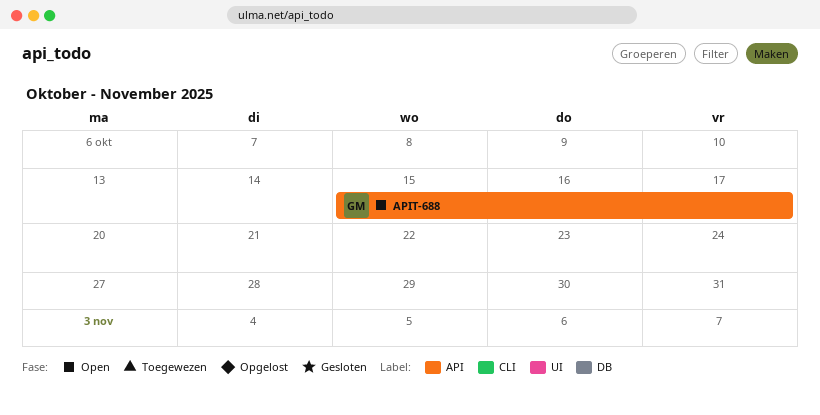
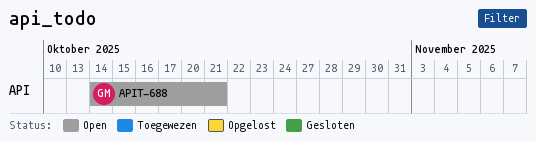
APIT-688, start: Oct 15 -> Oct 14
APIT-688, due: Oct 17 -> Oct 21

